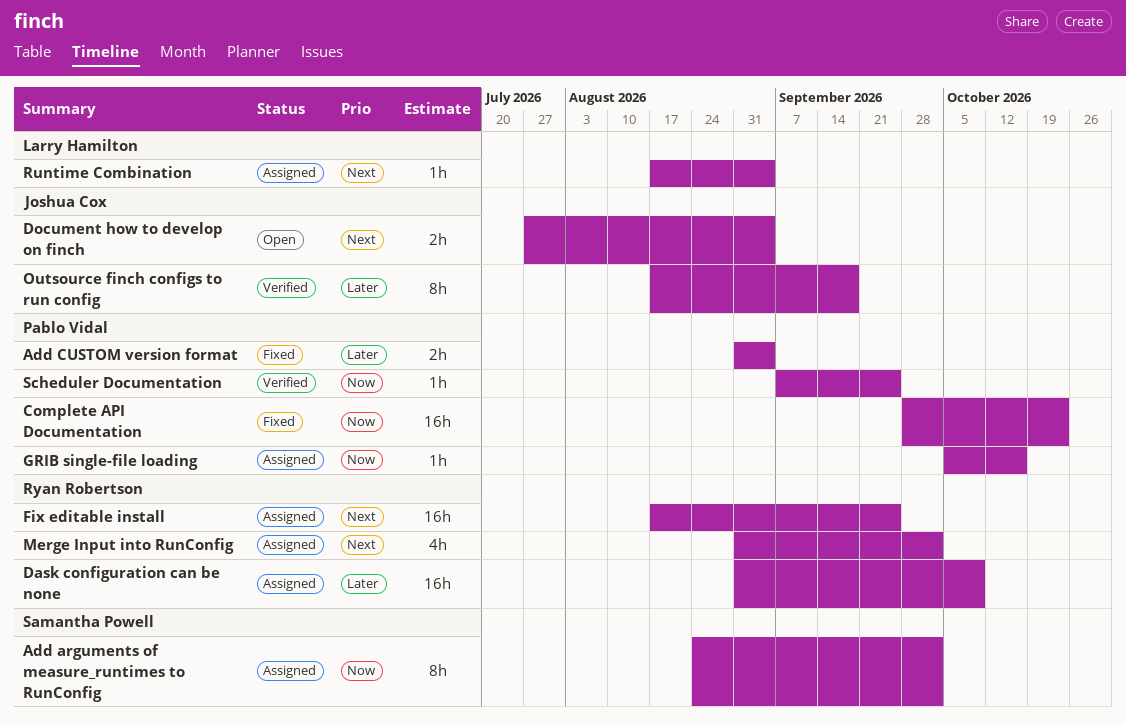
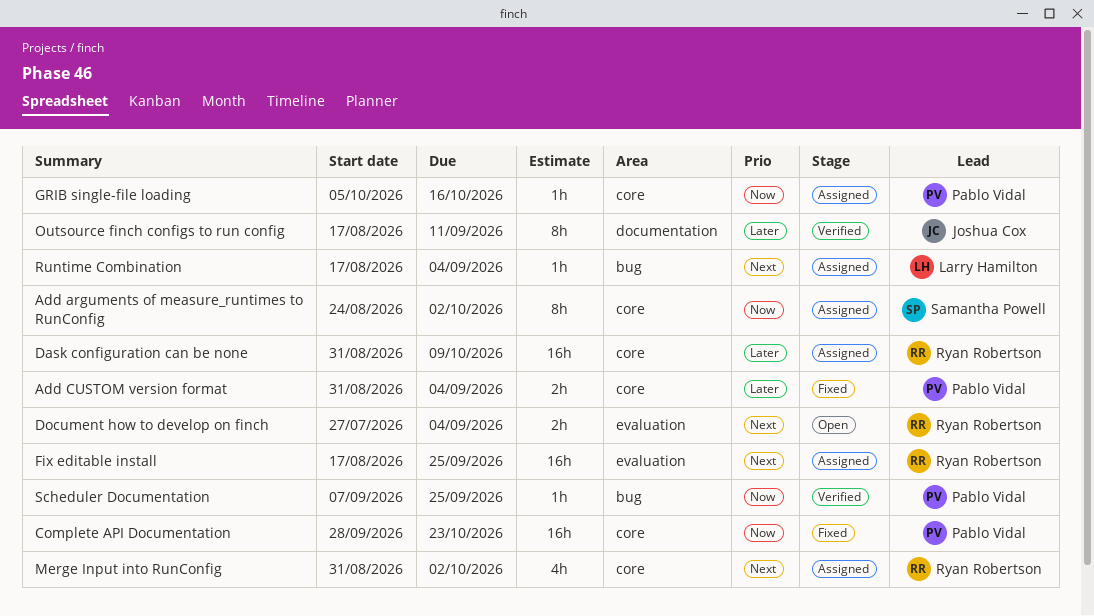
Document how to develop on finch, owner: Joshua Cox -> Ryan Robertson
Outsource finch configs to run config, due: Sep 18 -> Sep 11

